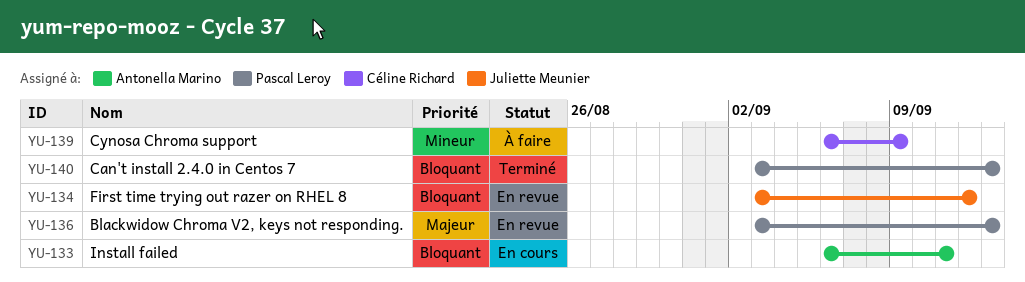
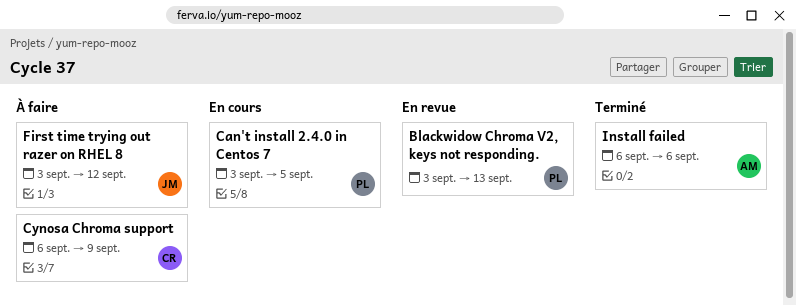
Can't install 2.4.0 in Centos 7, status: Terminé -> En cours
Can't install 2.4.0 in Centos 7, due: Sep 13 -> Sep 5
First time trying out razer on RHEL 8, status: En revue -> À faire
Install failed, status: En cours -> Terminé
Install failed, due: Sep 11 -> Sep 6

